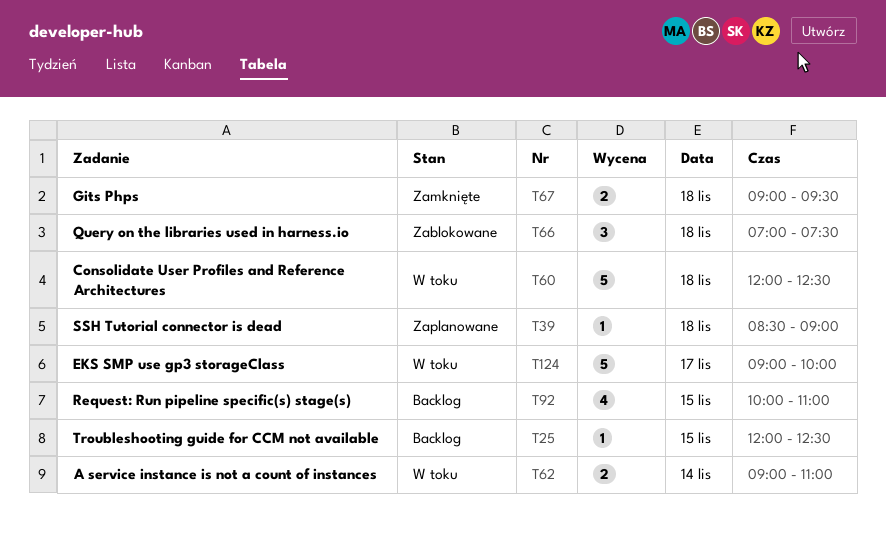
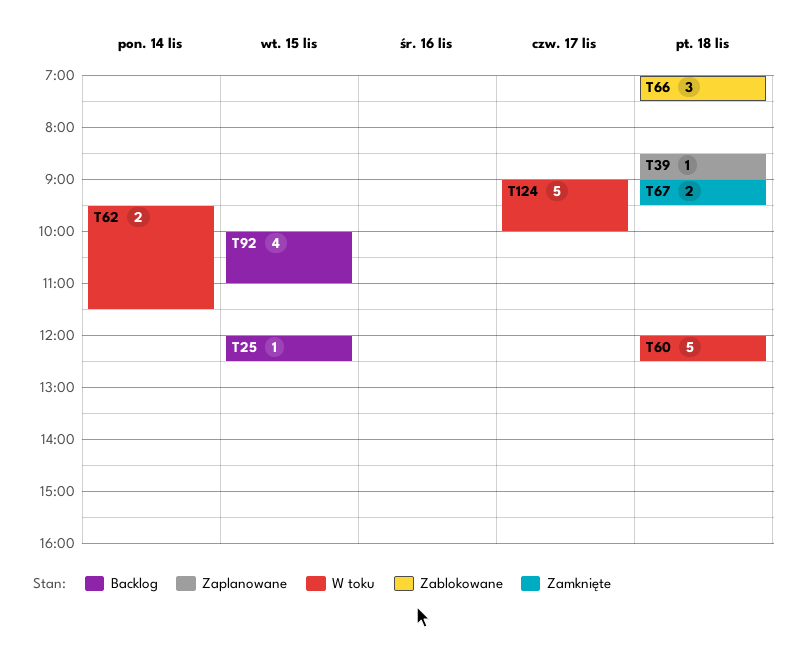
T62, begins: 09:00 -> 09:30
T62, ends: 11:00 -> 11:30

